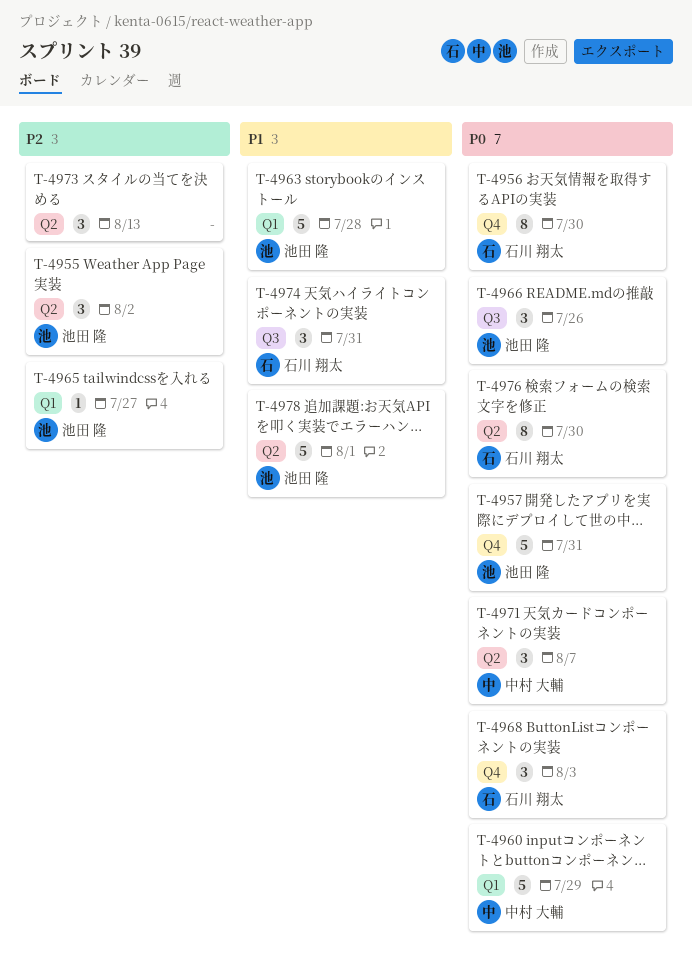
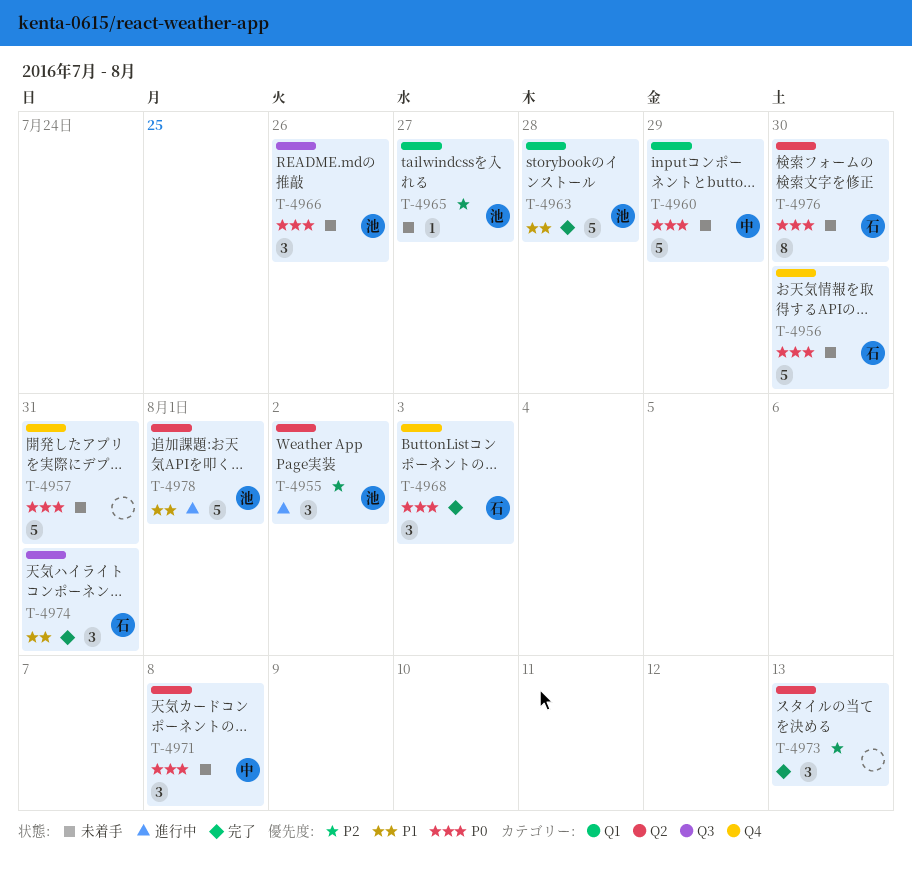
T-4956, estimate: 8 -> 5
T-4957, owner: 池田 隆 -> none
T-4971, due: Aug 7 -> Aug 8

